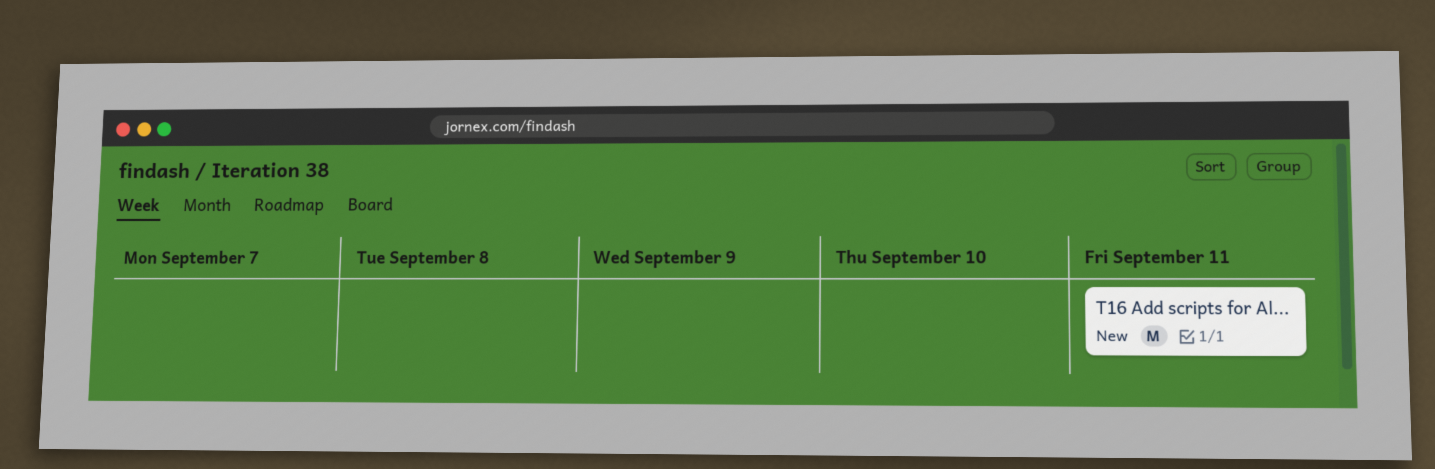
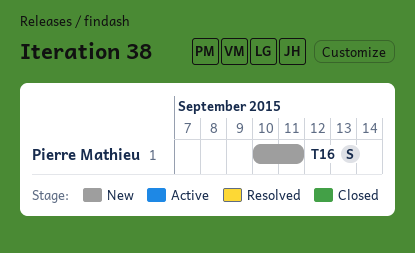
T16, estimate: M -> S

